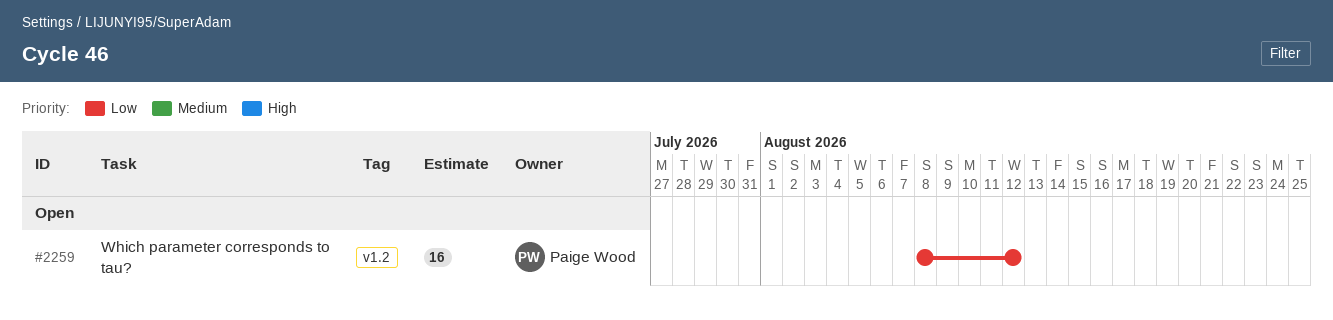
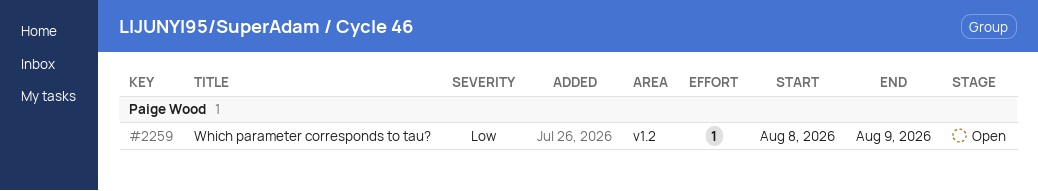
#2259, estimate: 16 -> 1
#2259, due: Aug 12 -> Aug 9

